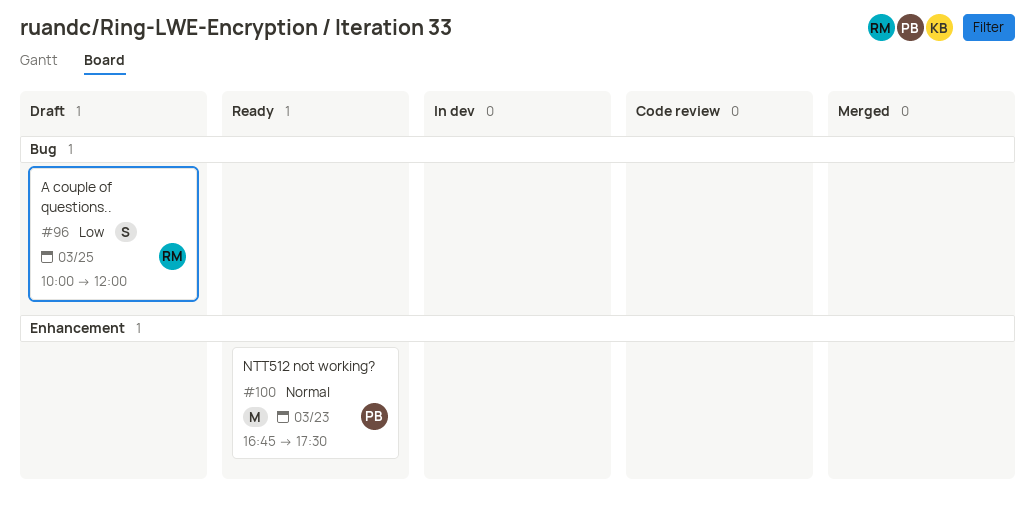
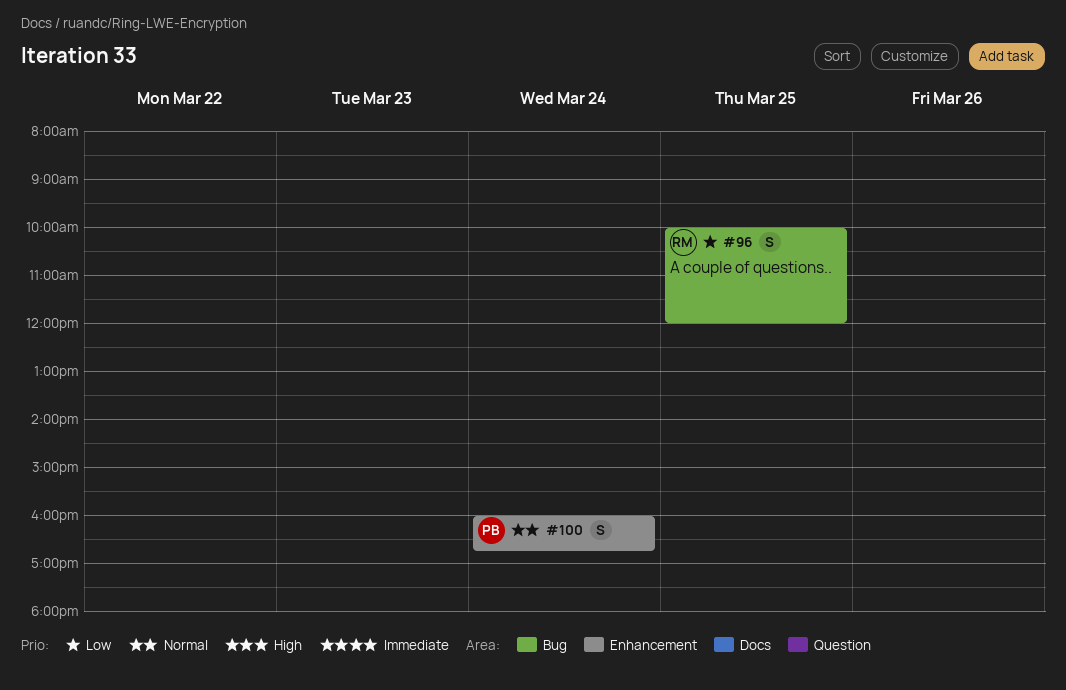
#100, estimate: M -> S
#100, day: Mar 23 -> Mar 24
#100, begins: 16:45 -> 16:00
#100, ends: 17:30 -> 16:45

